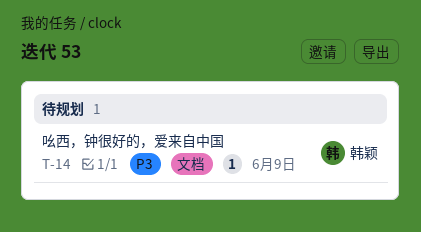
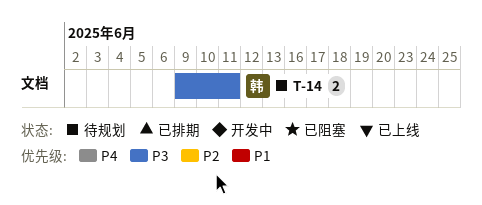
T-14, estimate: 1 -> 2
T-14, due: Jun 9 -> Jun 11

